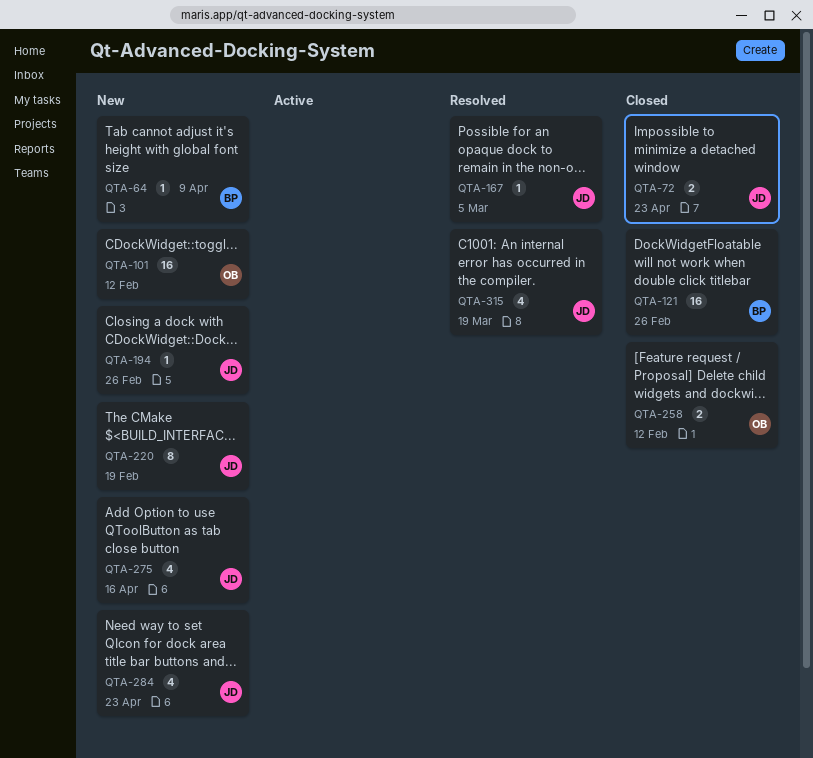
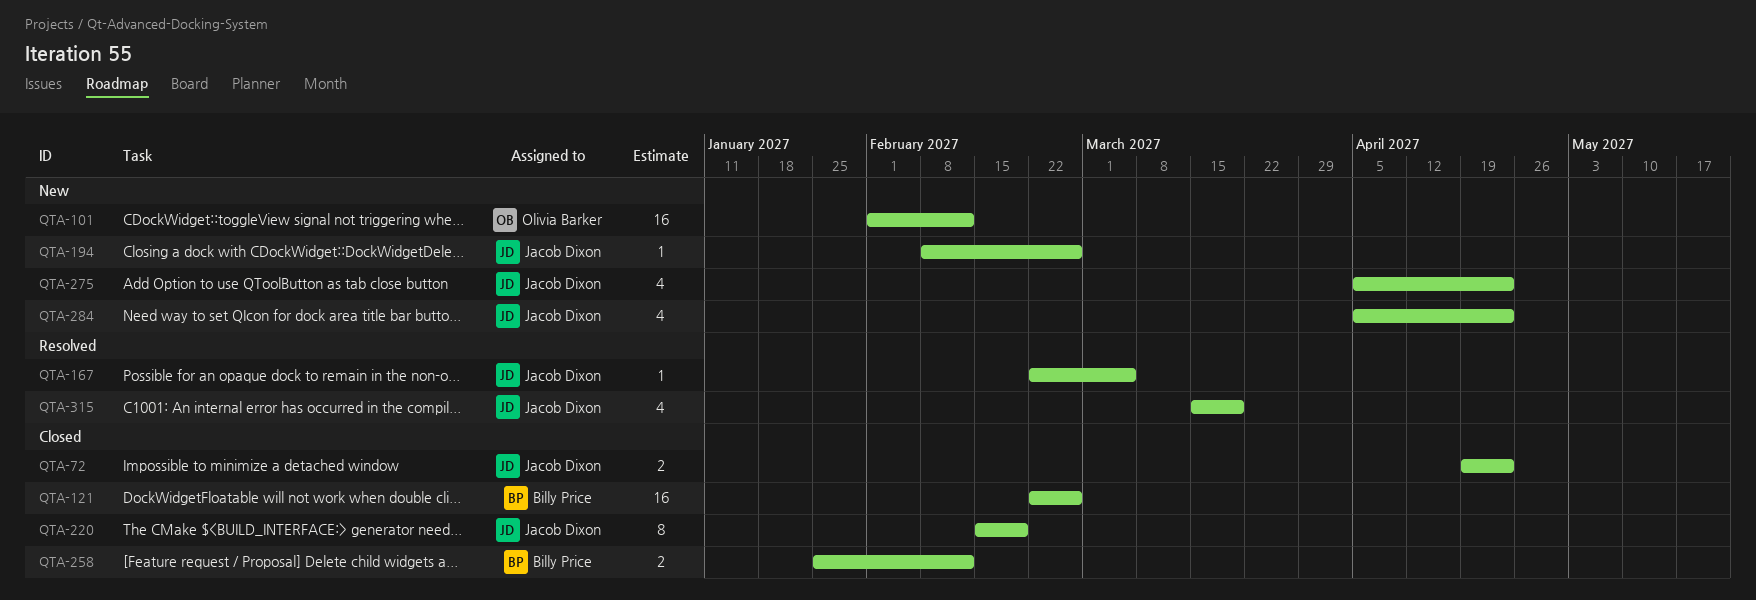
QTA-64: present -> none
QTA-220, status: New -> Closed
QTA-258, owner: Olivia Barker -> Billy Price
QTA-275, due: Apr 16 -> Apr 23

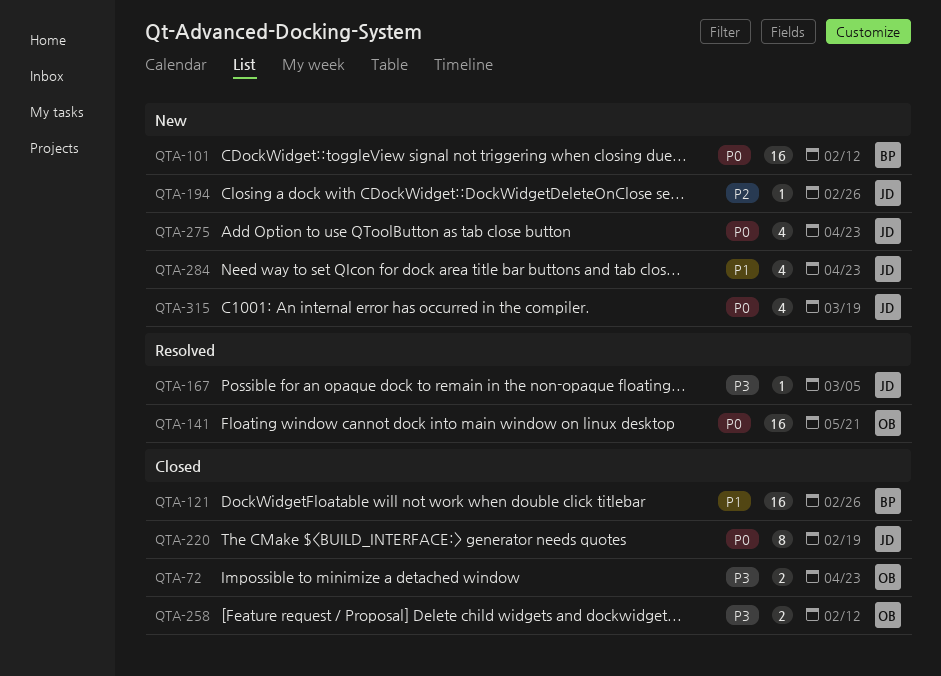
QTA-72, owner: Jacob Dixon -> Olivia Barker
QTA-101, owner: Olivia Barker -> Billy Price
QTA-141: none -> present
QTA-258, owner: Billy Price -> Olivia Barker
QTA-315, status: Resolved -> New

